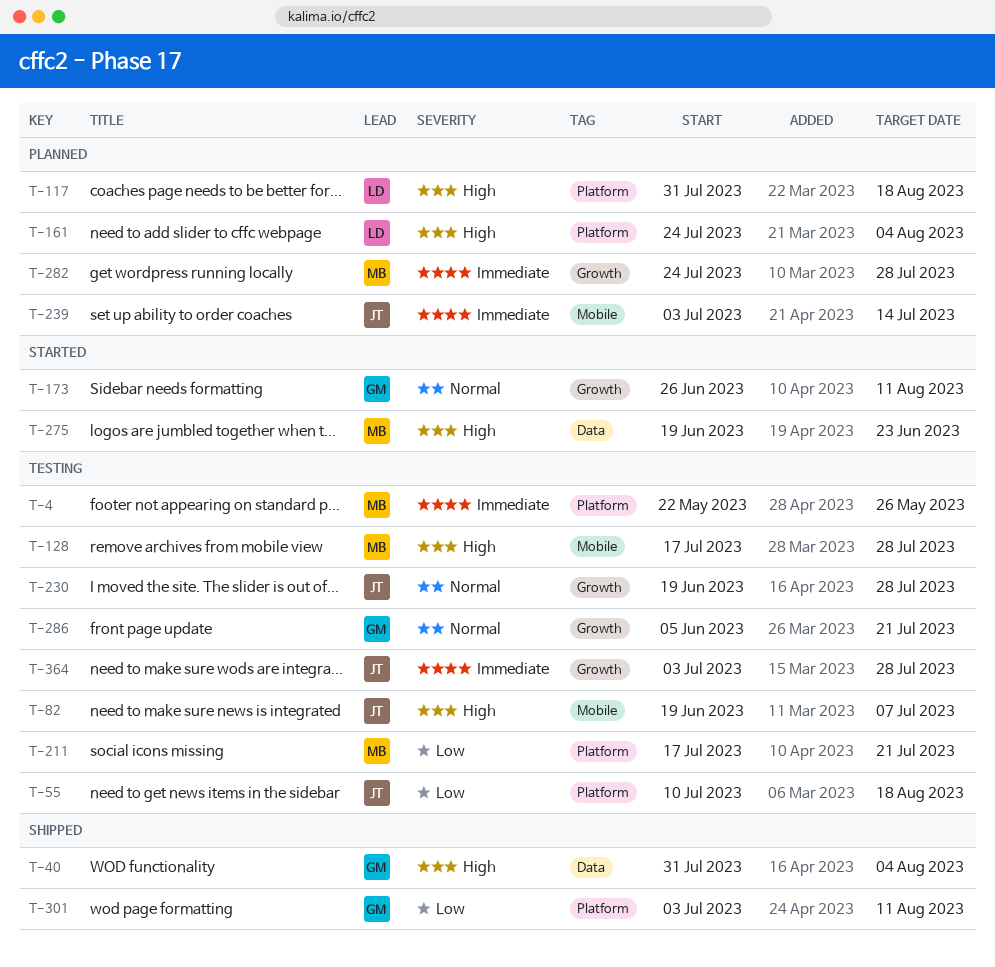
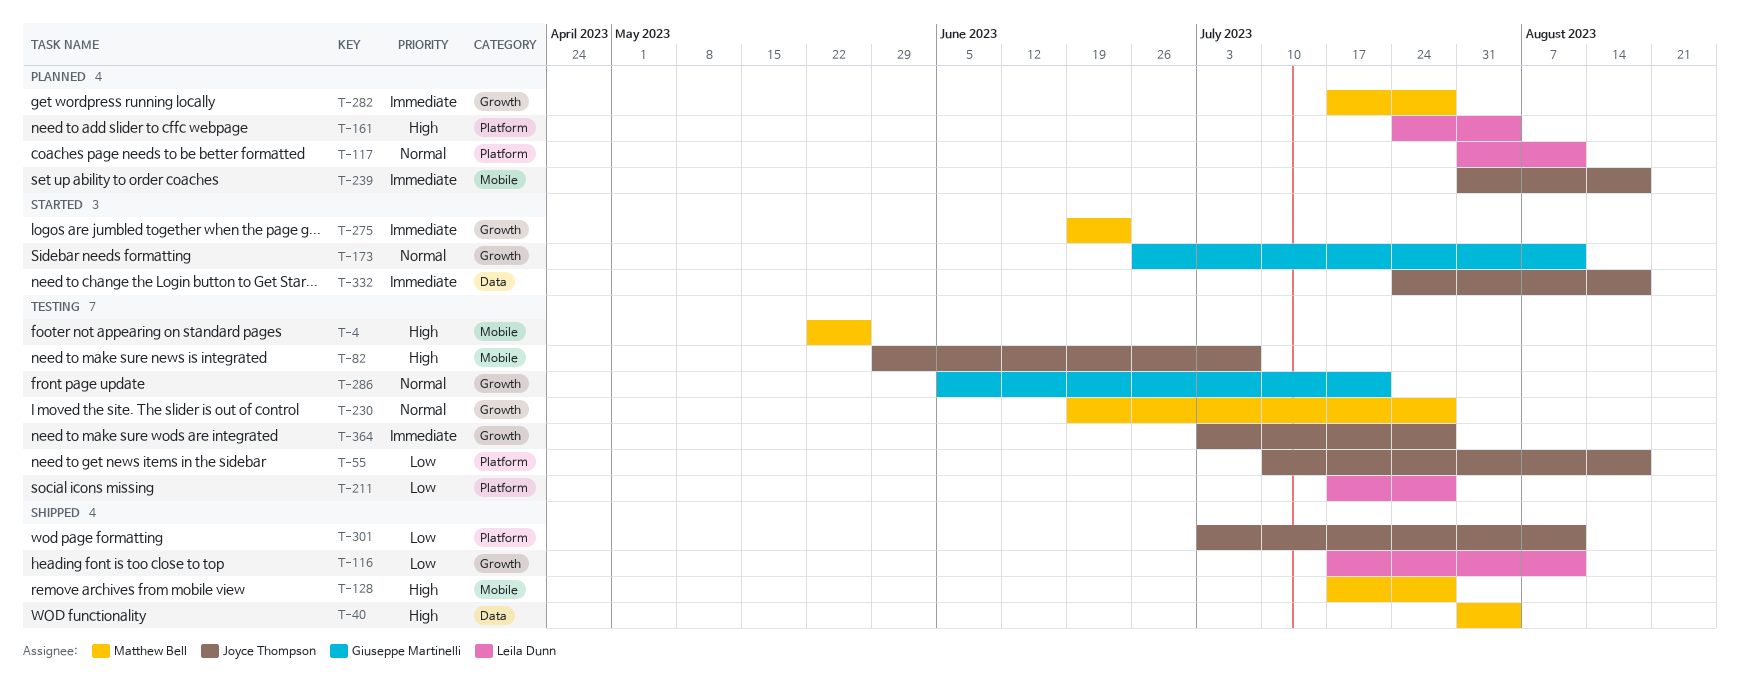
T-4, priority: Immediate -> High
T-4, label: Platform -> Mobile
T-40, owner: Giuseppe Martinelli -> Matthew Bell
T-82, start: Jun 19 -> May 29
T-116: none -> present
T-117, priority: High -> Normal
T-117, due: Aug 18 -> Aug 11
T-128, status: Testing -> Shipped
T-211, owner: Matthew Bell -> Leila Dunn
T-211, due: Jul 21 -> Jul 28
T-230, owner: Joyce Thompson -> Matthew Bell
T-239, start: Jul 3 -> Jul 31
T-239, due: Jul 14 -> Aug 18
T-275, priority: High -> Immediate
T-275, label: Data -> Growth
T-282, start: Jul 24 -> Jul 17
T-301, owner: Giuseppe Martinelli -> Joyce Thompson
T-332: none -> present

